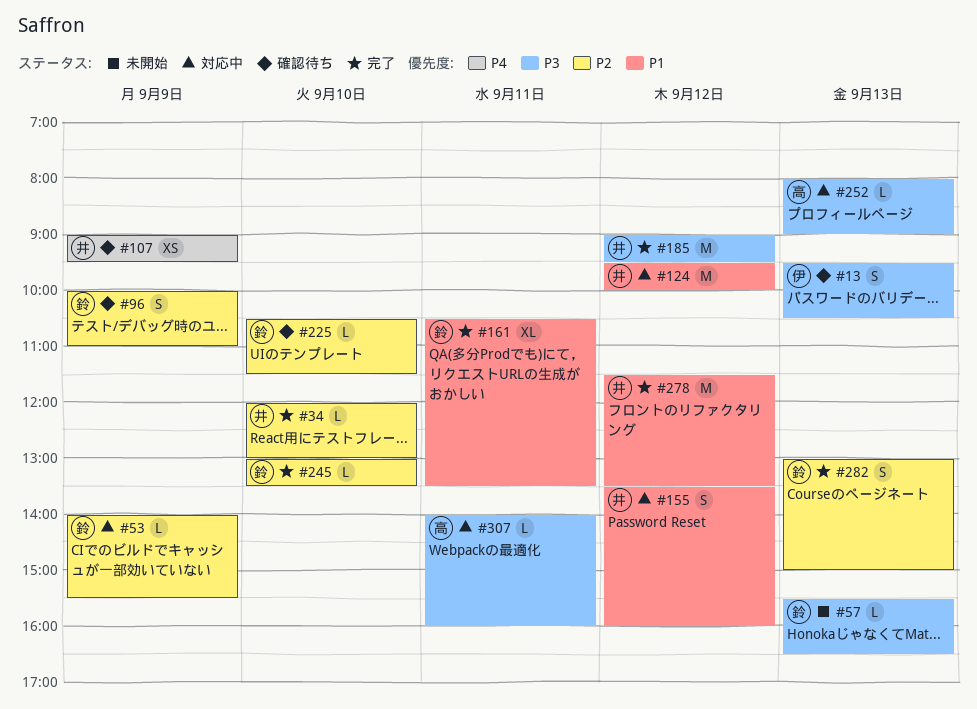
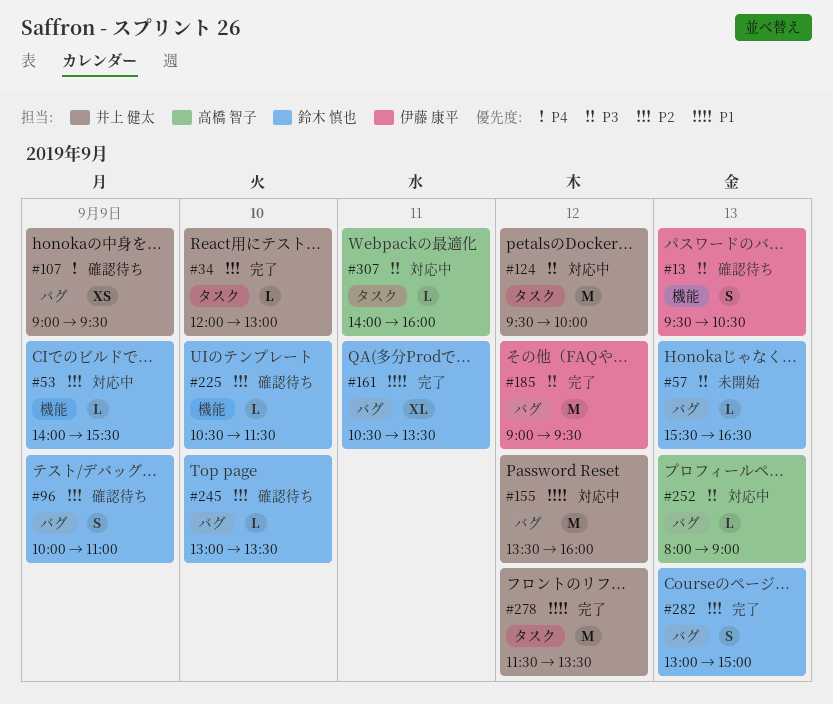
#124, priority: P1 -> P3
#155, estimate: S -> M
#185, owner: 井上 健太 -> 伊藤 康平
#245, status: 完了 -> 確認待ち

